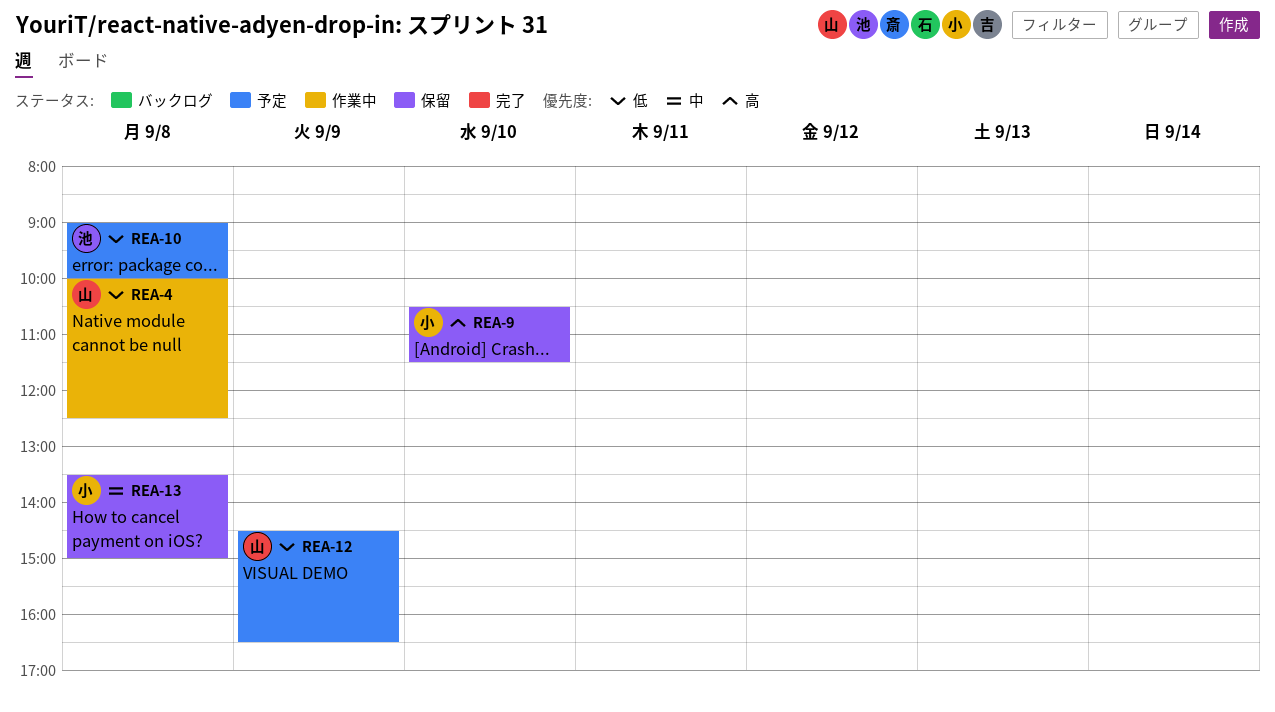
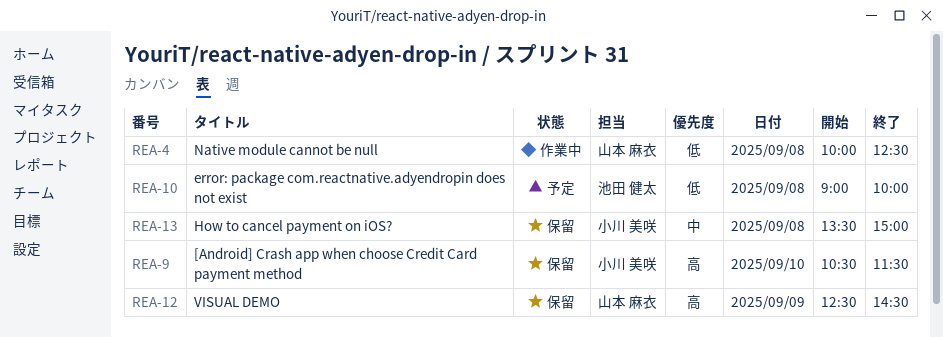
REA-12, status: 予定 -> 保留
REA-12, priority: 低 -> 高
REA-12, begins: 14:30 -> 12:30
REA-12, ends: 16:30 -> 14:30

